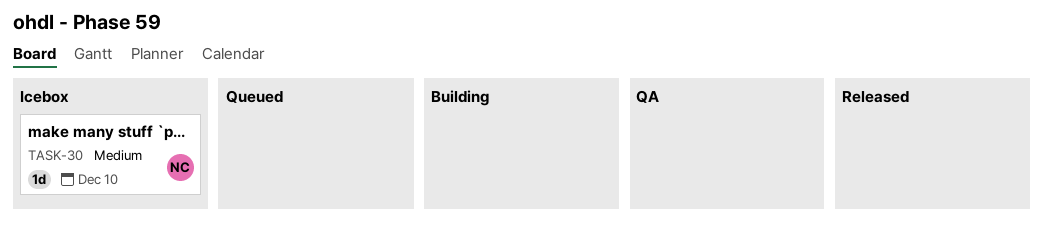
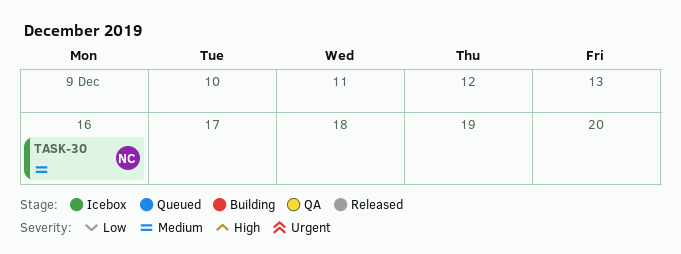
TASK-30, due: Dec 10 -> Dec 16

